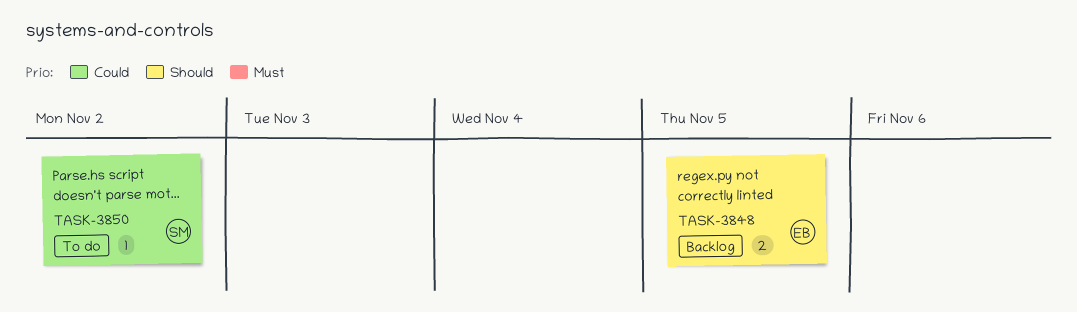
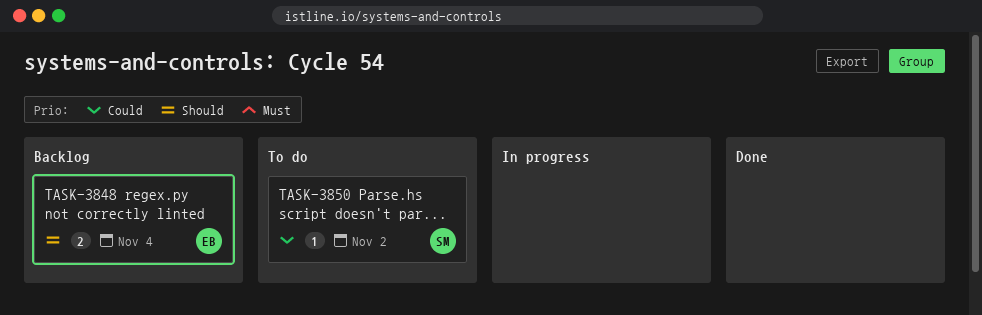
TASK-3848, due: Nov 5 -> Nov 4

